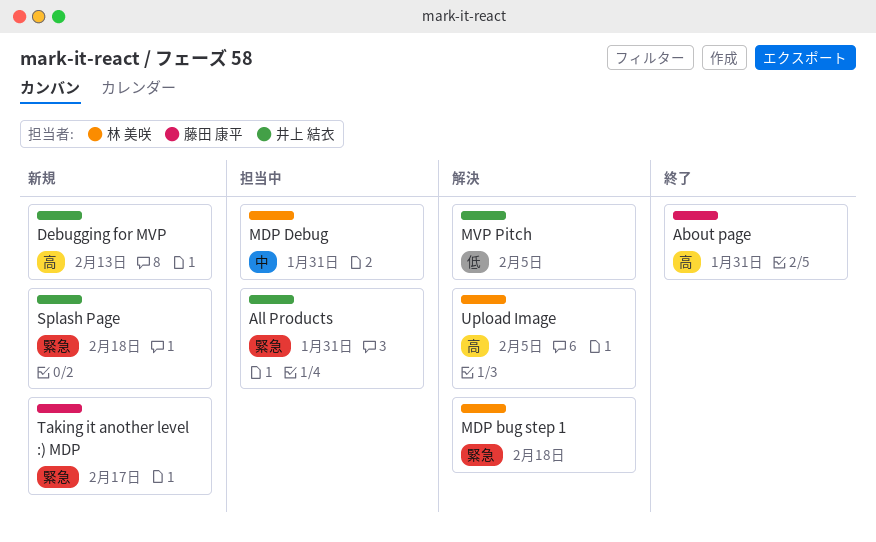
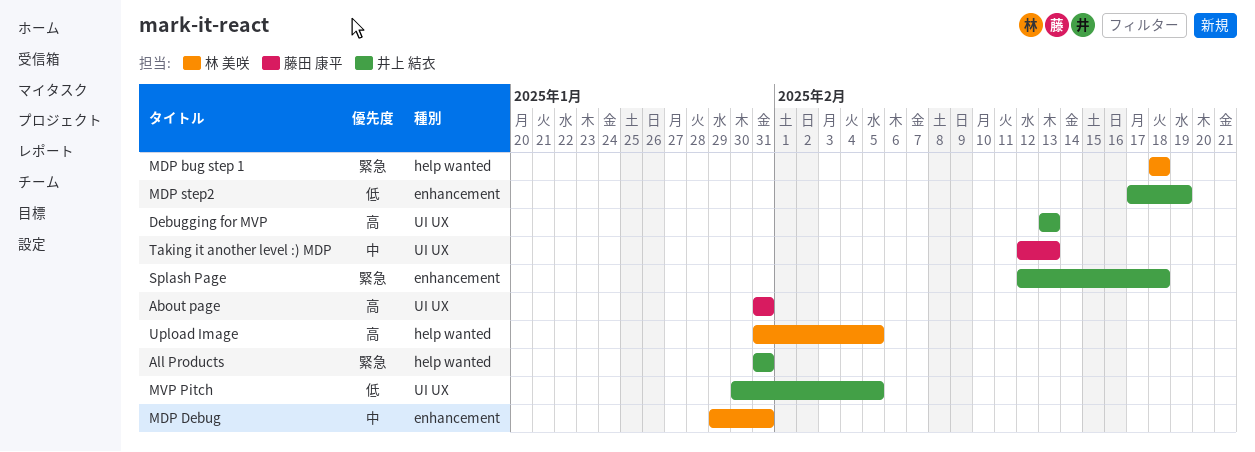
MDP step2: none -> present
Taking it another level :) MDP, priority: 緊急 -> 中
Taking it another level :) MDP, due: Feb 17 -> Feb 13

